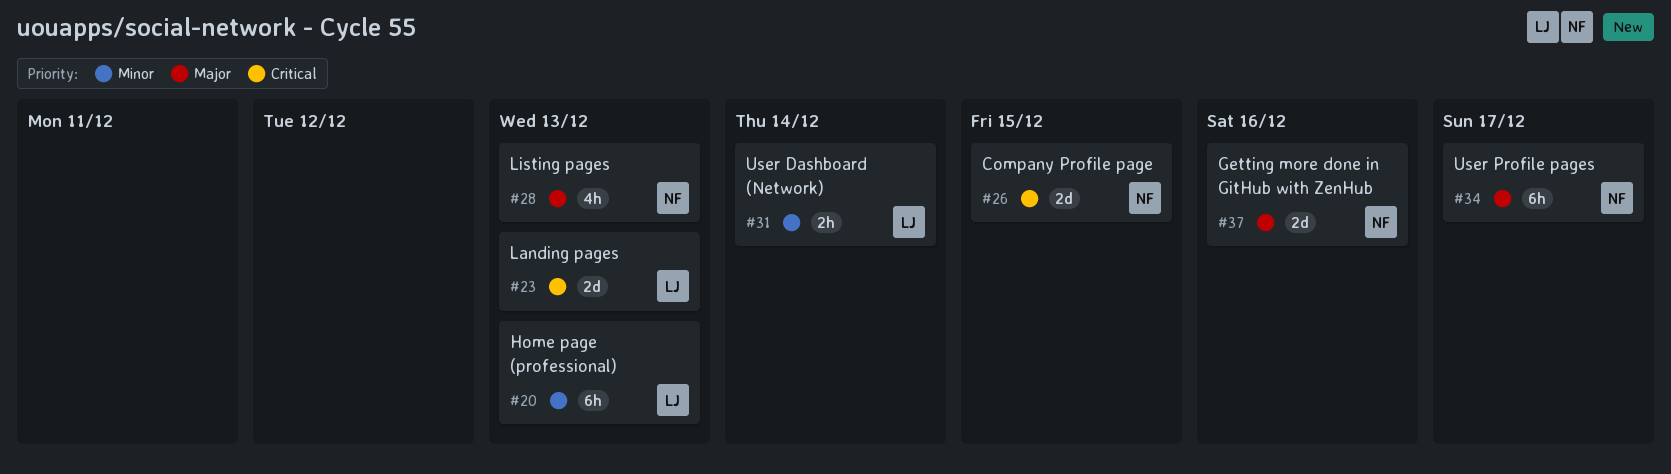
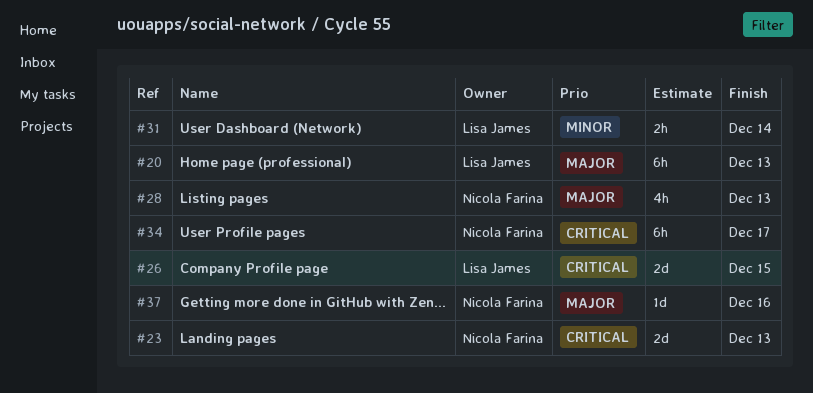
#20, priority: Minor -> Major
#23, owner: Lisa James -> Nicola Farina
#26, owner: Nicola Farina -> Lisa James
#34, priority: Major -> Critical
#37, estimate: 2d -> 1d

